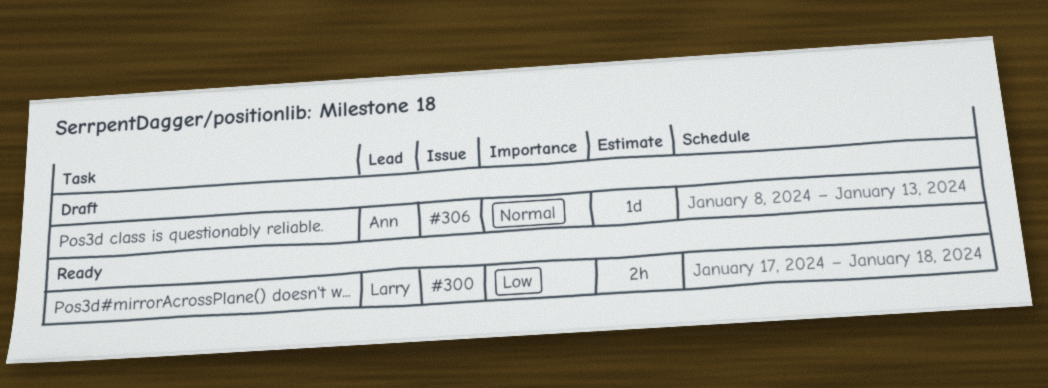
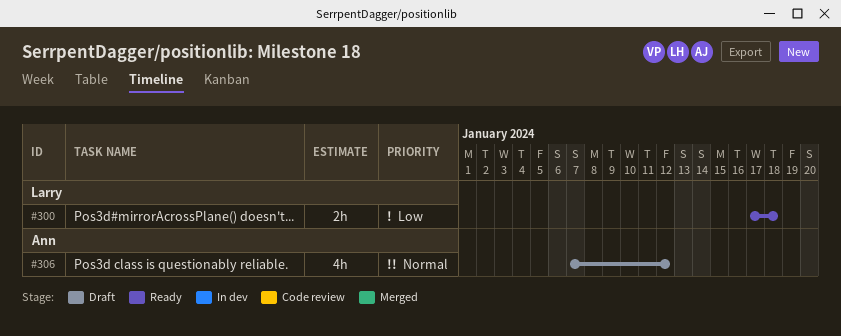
#306, estimate: 1d -> 4h
#306, start: Jan 8 -> Jan 7
#306, due: Jan 13 -> Jan 12

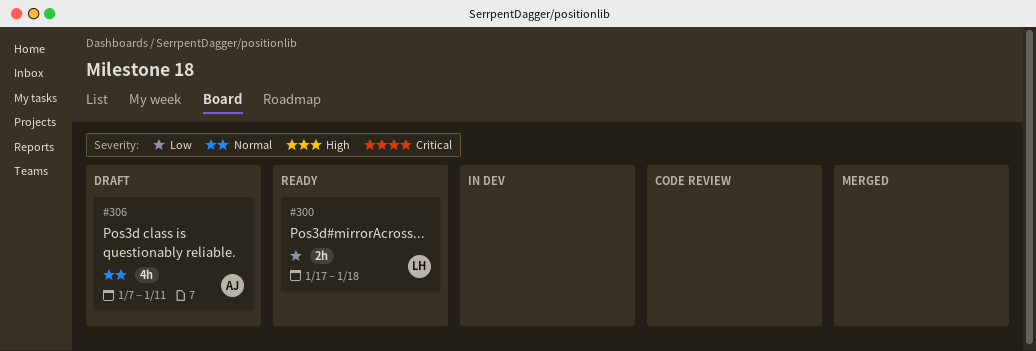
#306, due: Jan 12 -> Jan 11

